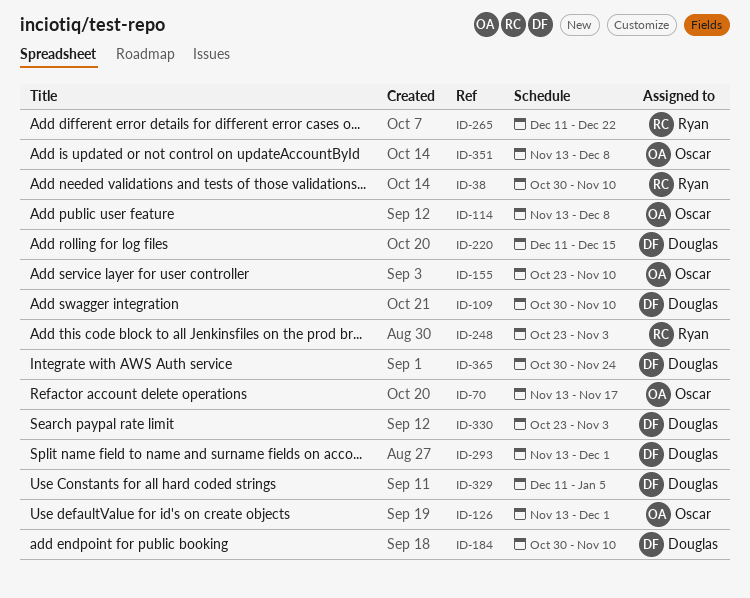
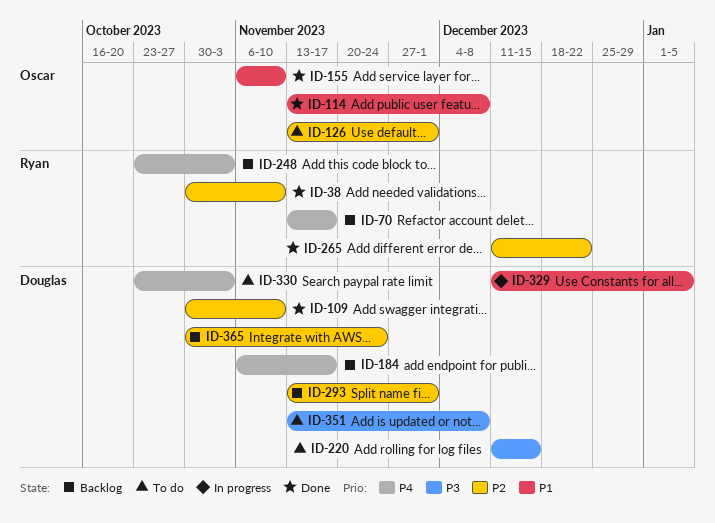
ID-70, owner: Oscar -> Ryan
ID-155, start: Oct 23 -> Nov 6
ID-184, start: Oct 30 -> Nov 6
ID-184, due: Nov 10 -> Nov 17
ID-351, owner: Oscar -> Douglas

